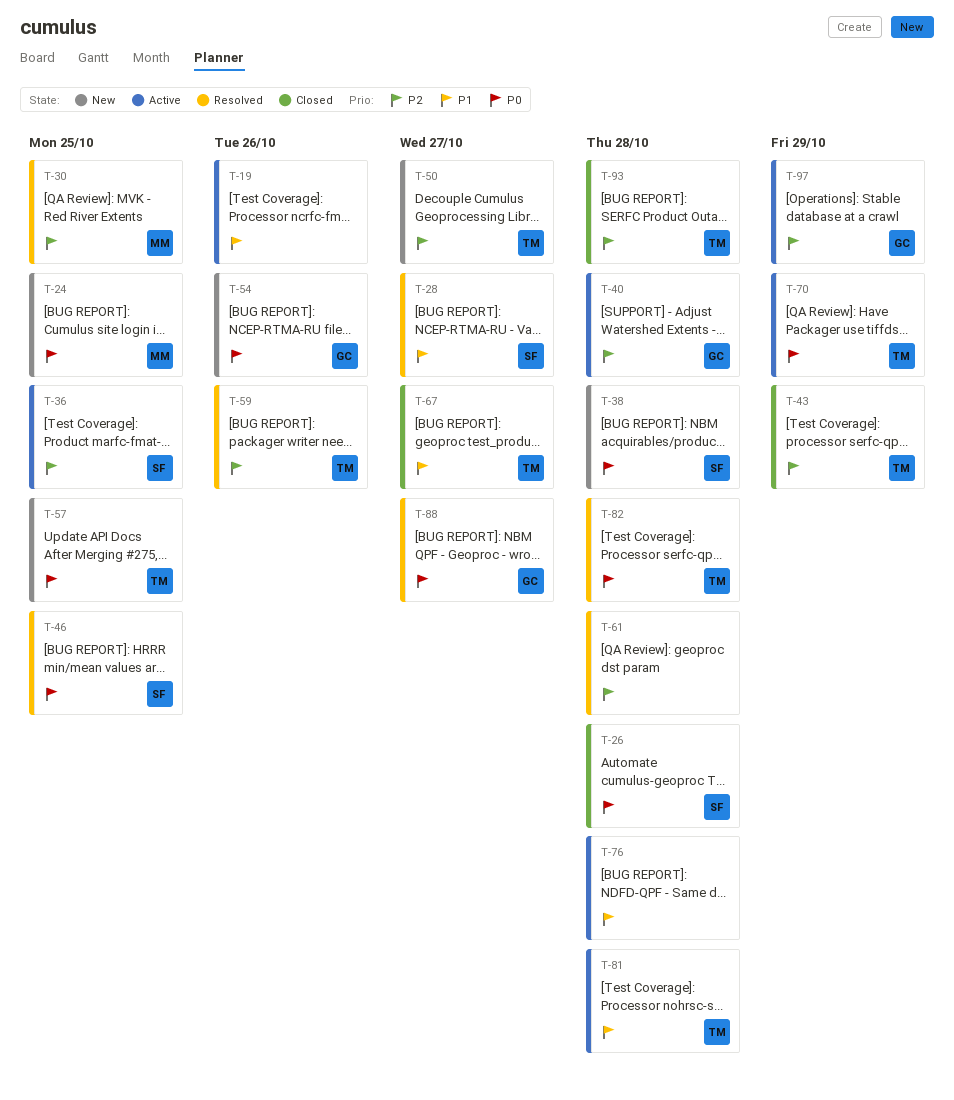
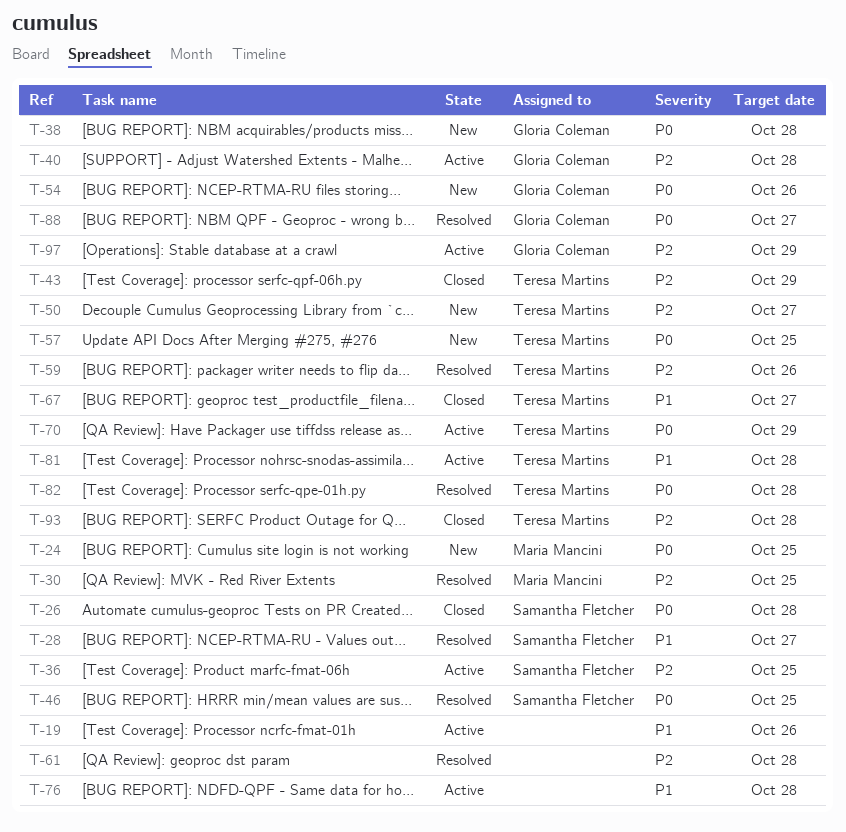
T-38, owner: Samantha Fletcher -> Gloria Coleman

